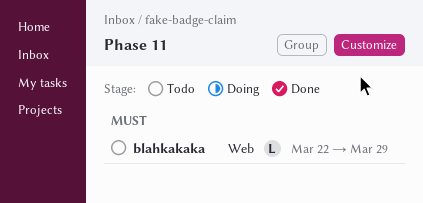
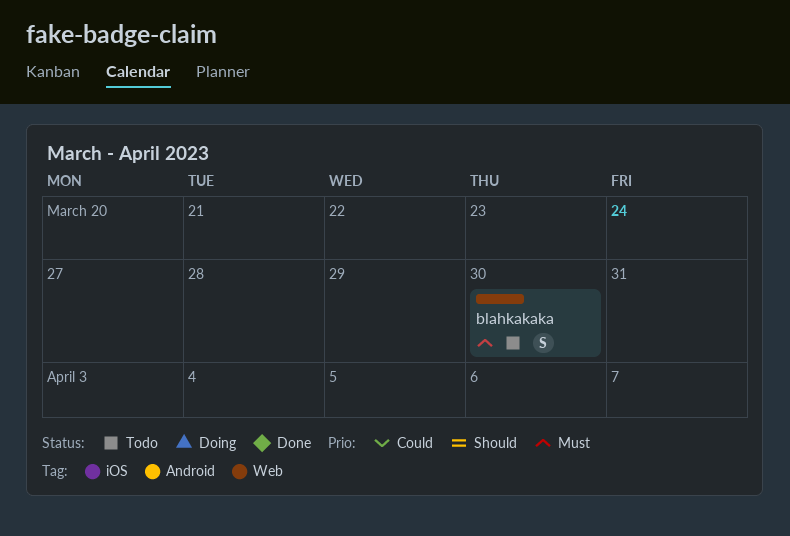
blahkakaka, estimate: L -> S
blahkakaka, due: Mar 29 -> Mar 30

